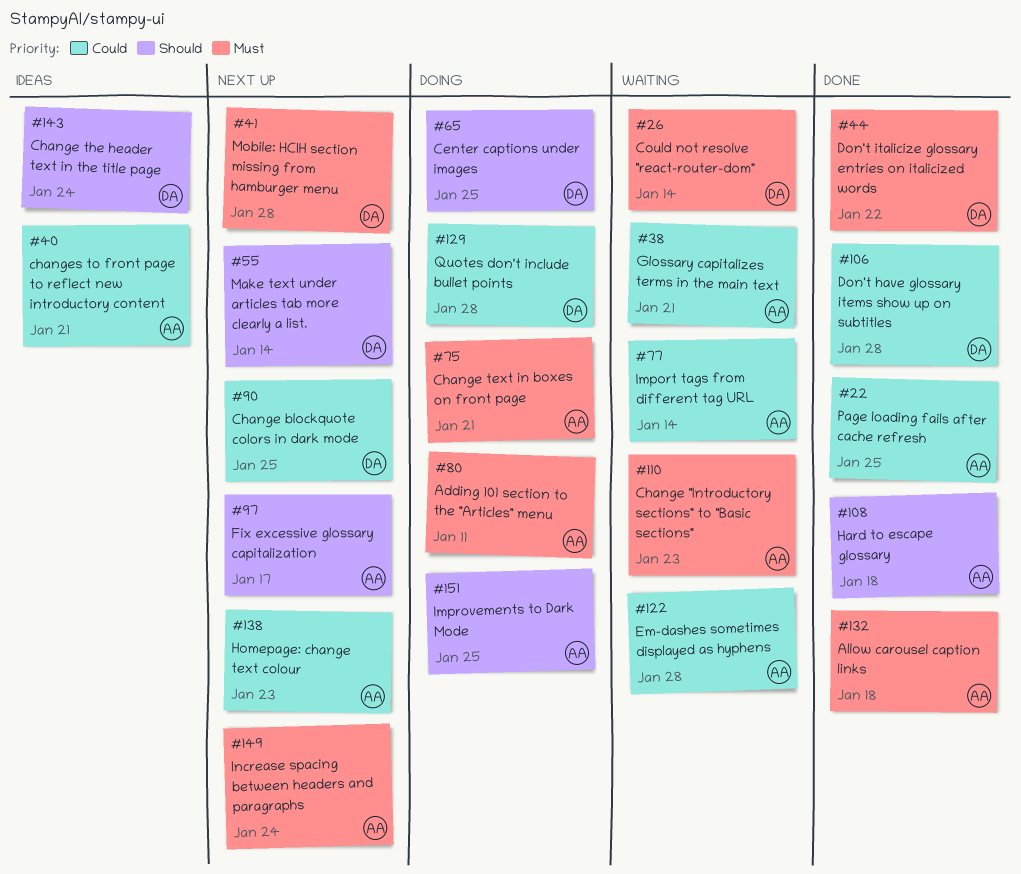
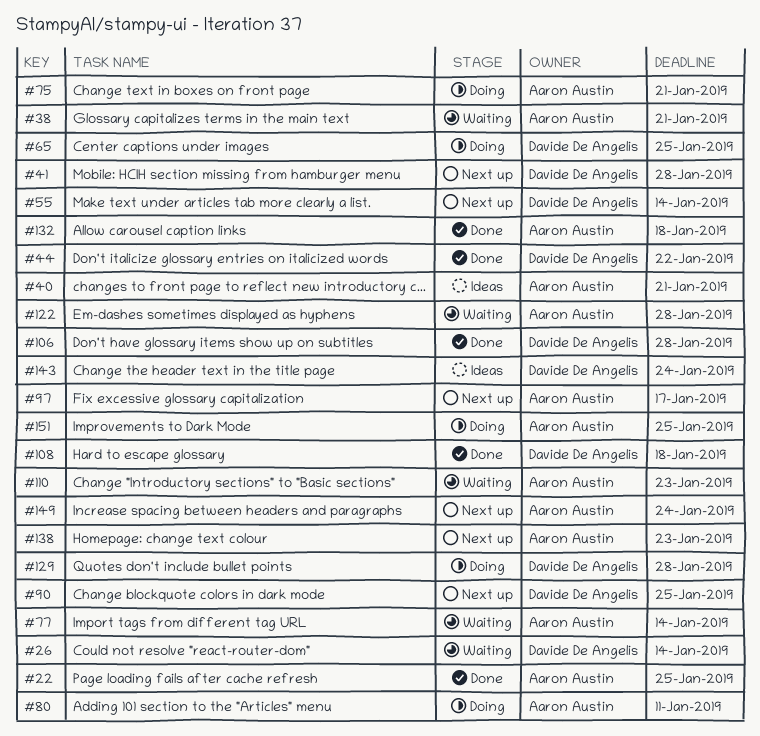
#108, owner: Aaron Austin -> Davide De Angelis

